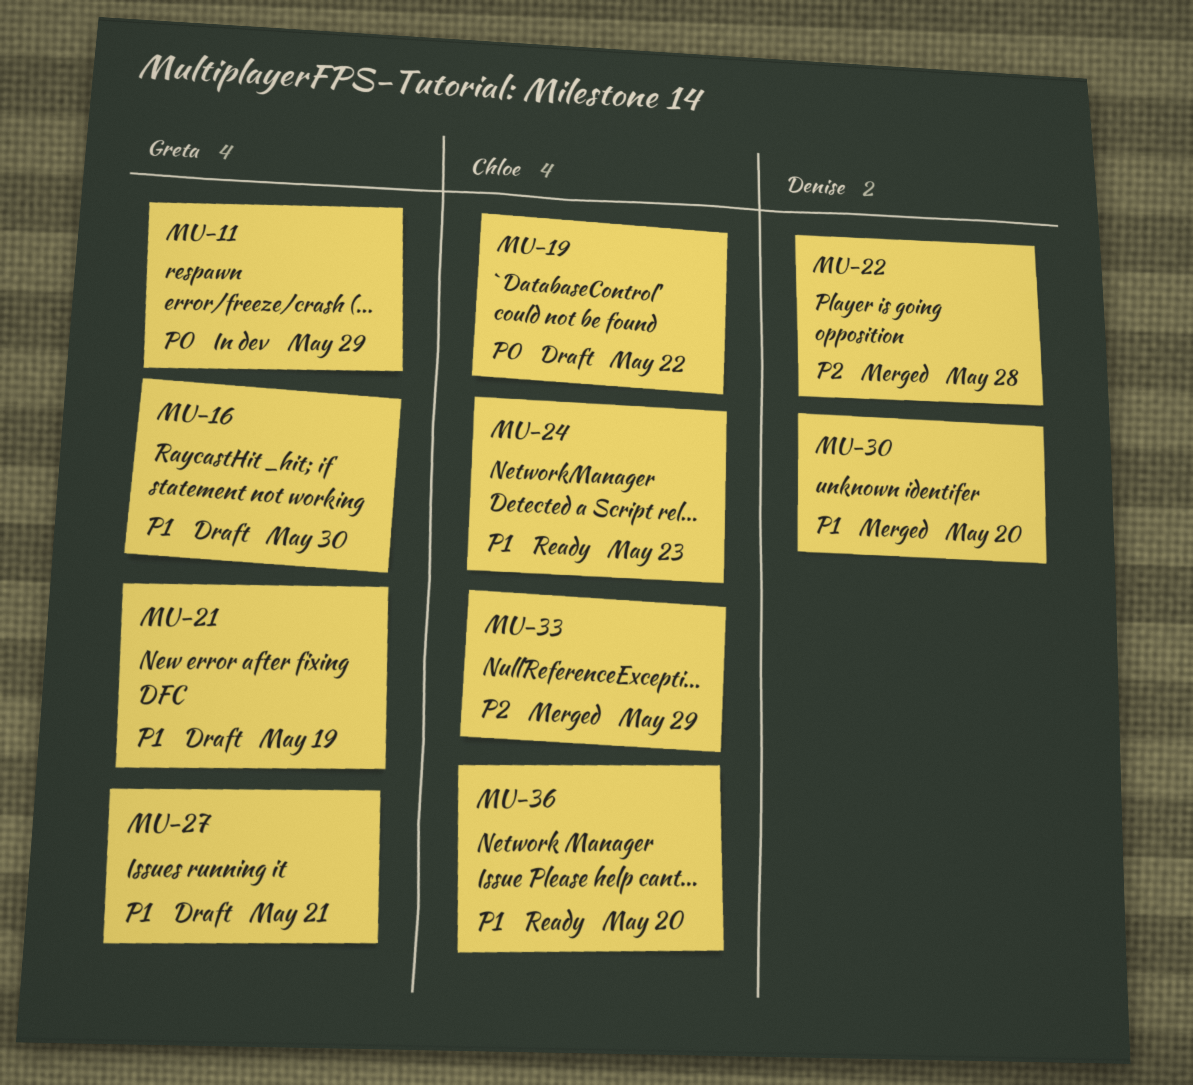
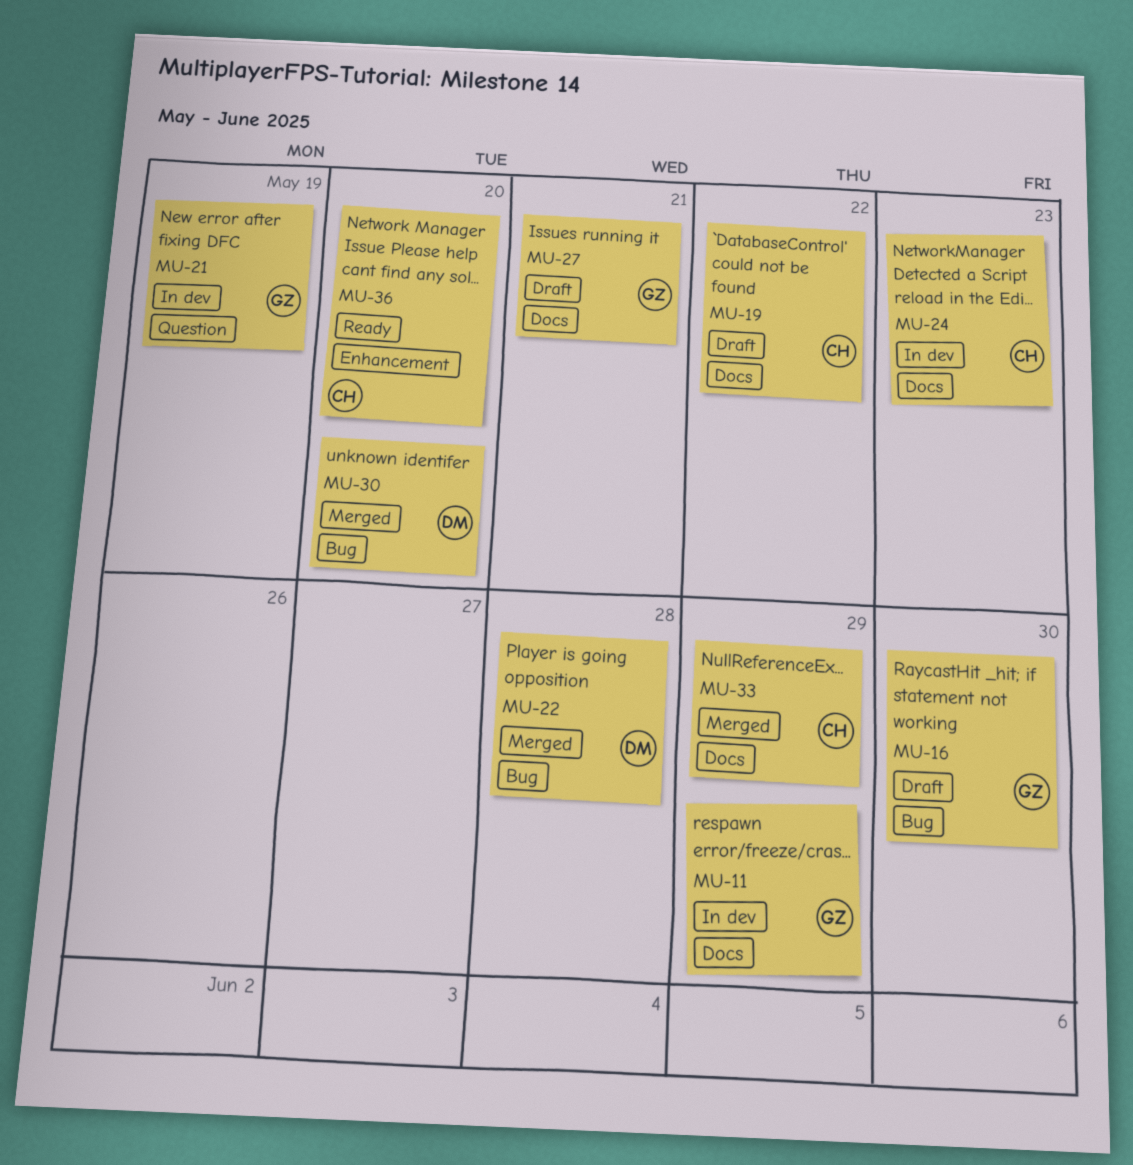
MU-21, status: Draft -> In dev
MU-24, status: Ready -> In dev

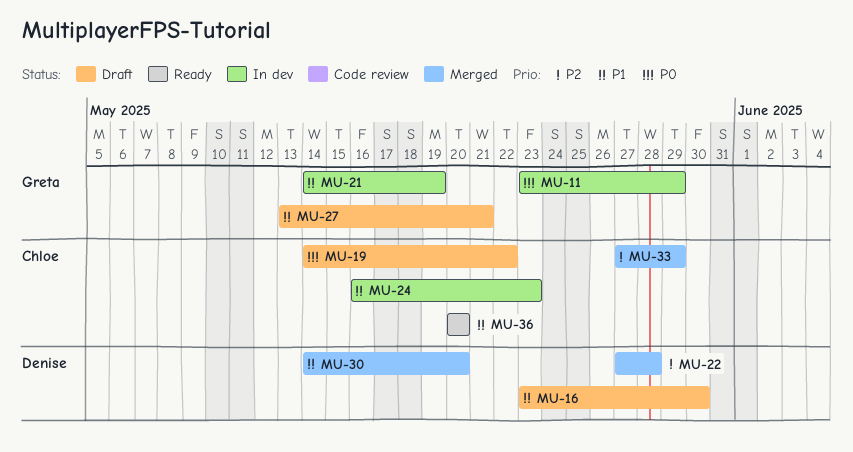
MU-16, owner: Greta -> Denise

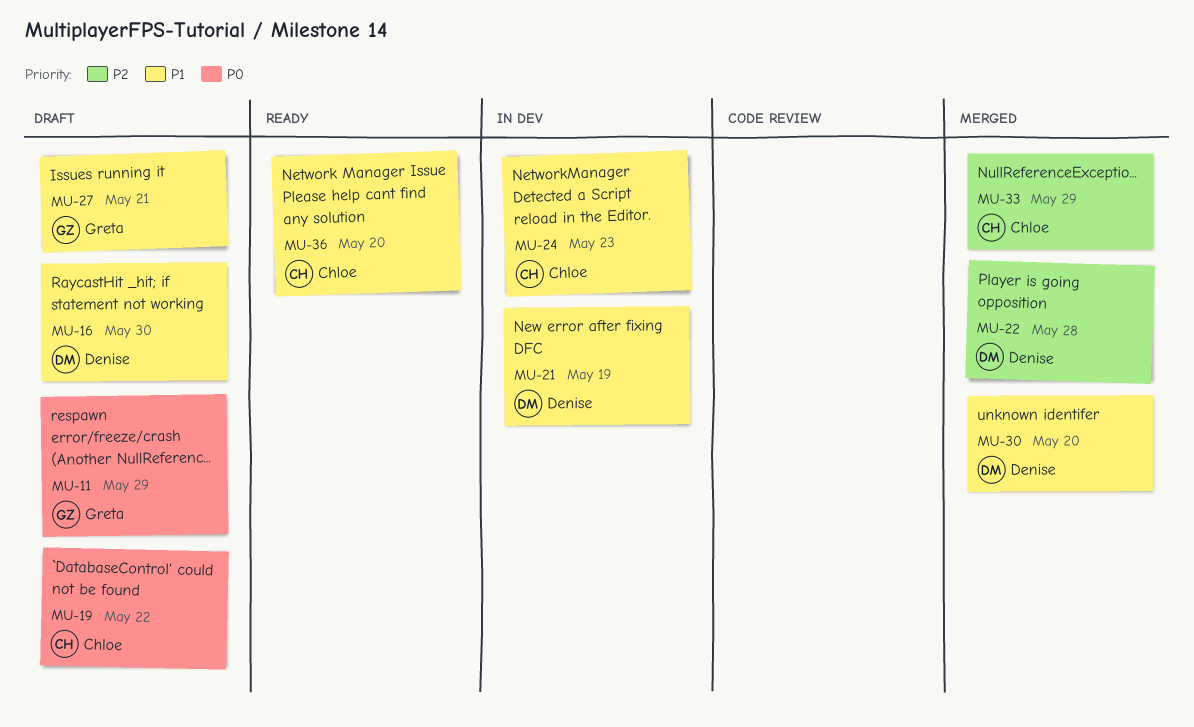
MU-11, status: In dev -> Draft
MU-21, owner: Greta -> Denise

